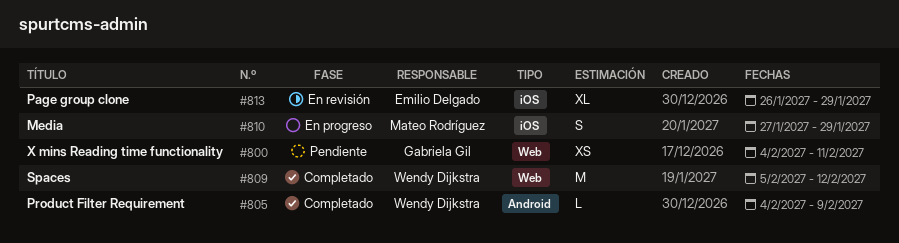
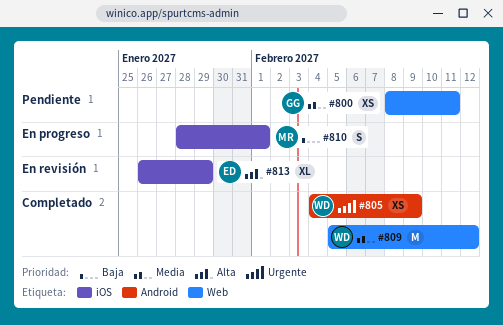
#800, start: Feb 4 -> Feb 8
#805, estimate: L -> XS
#810, start: Jan 27 -> Jan 28
#810, due: Jan 29 -> Feb 1

